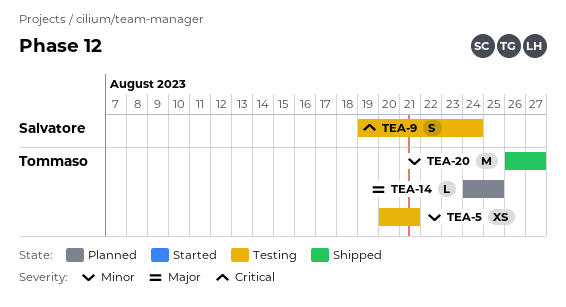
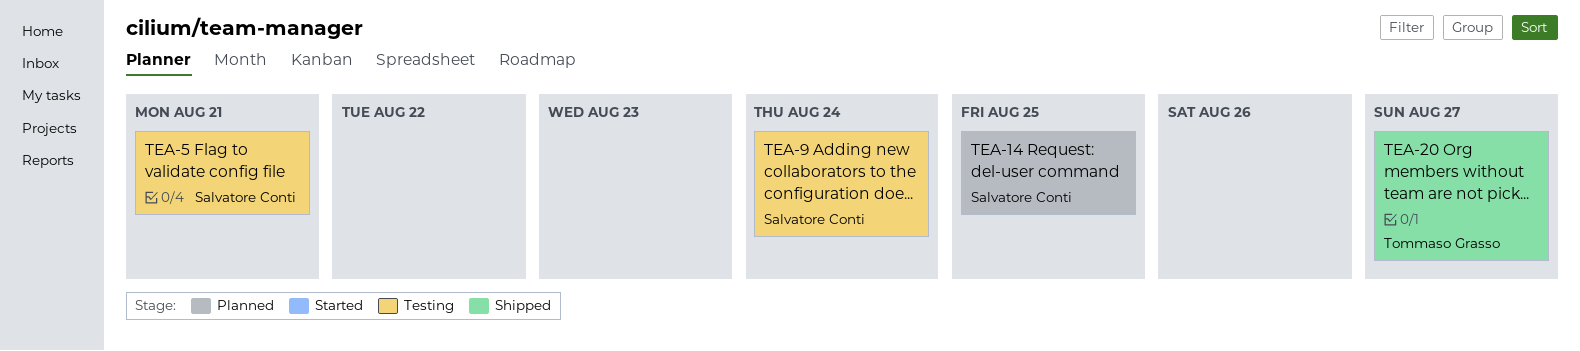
TEA-5, owner: Tommaso Grasso -> Salvatore Conti
TEA-14, owner: Tommaso Grasso -> Salvatore Conti

